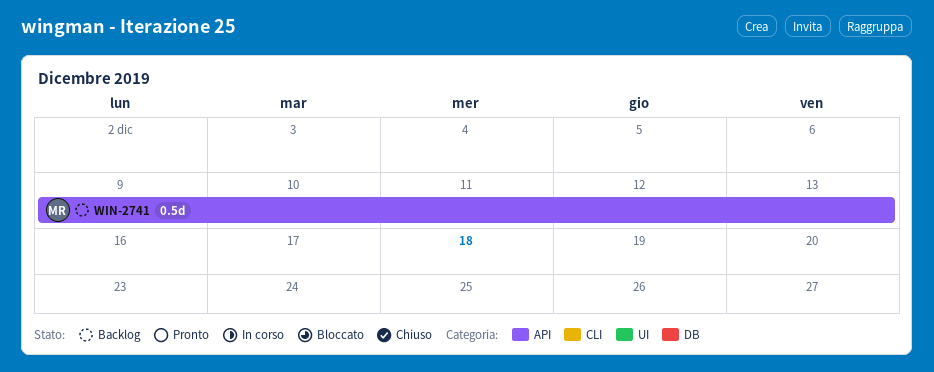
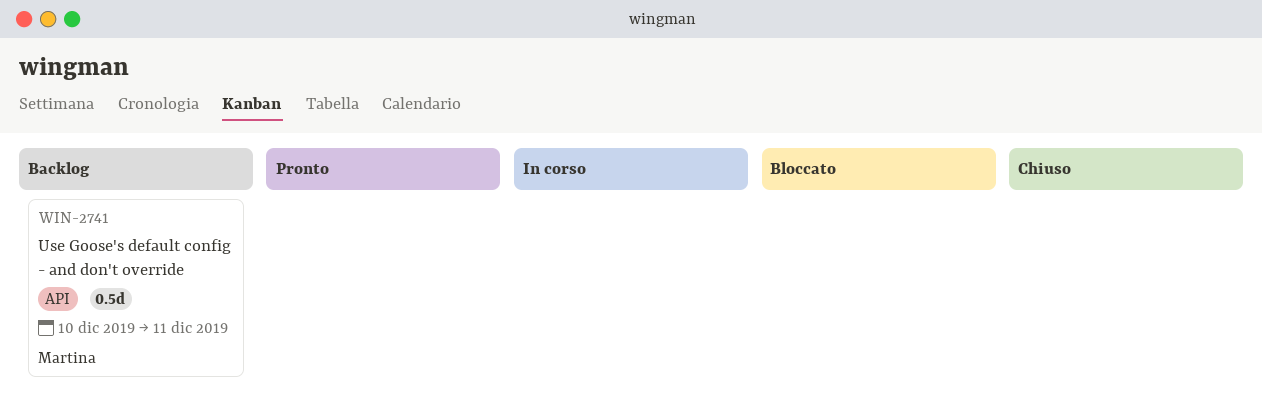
WIN-2741, start: Dec 9 -> Dec 10
WIN-2741, due: Dec 13 -> Dec 11

